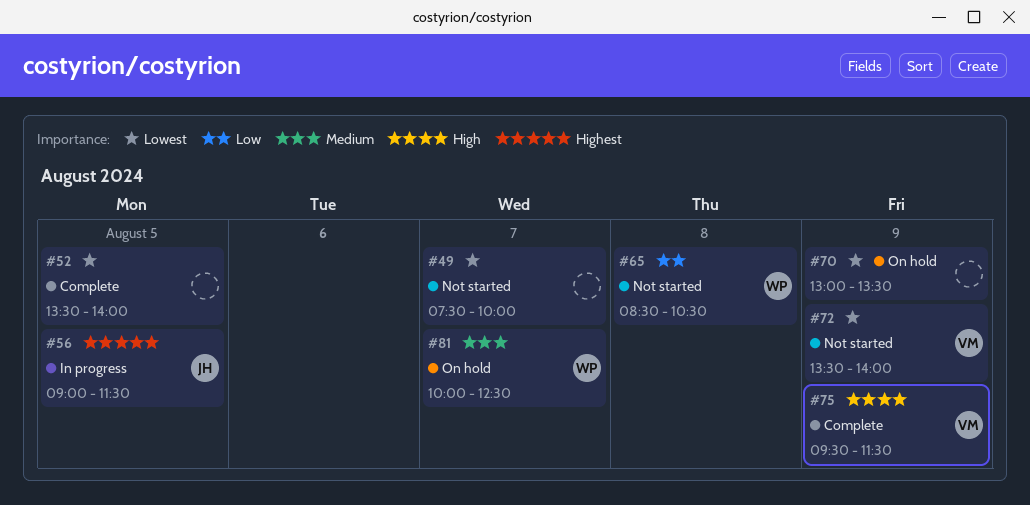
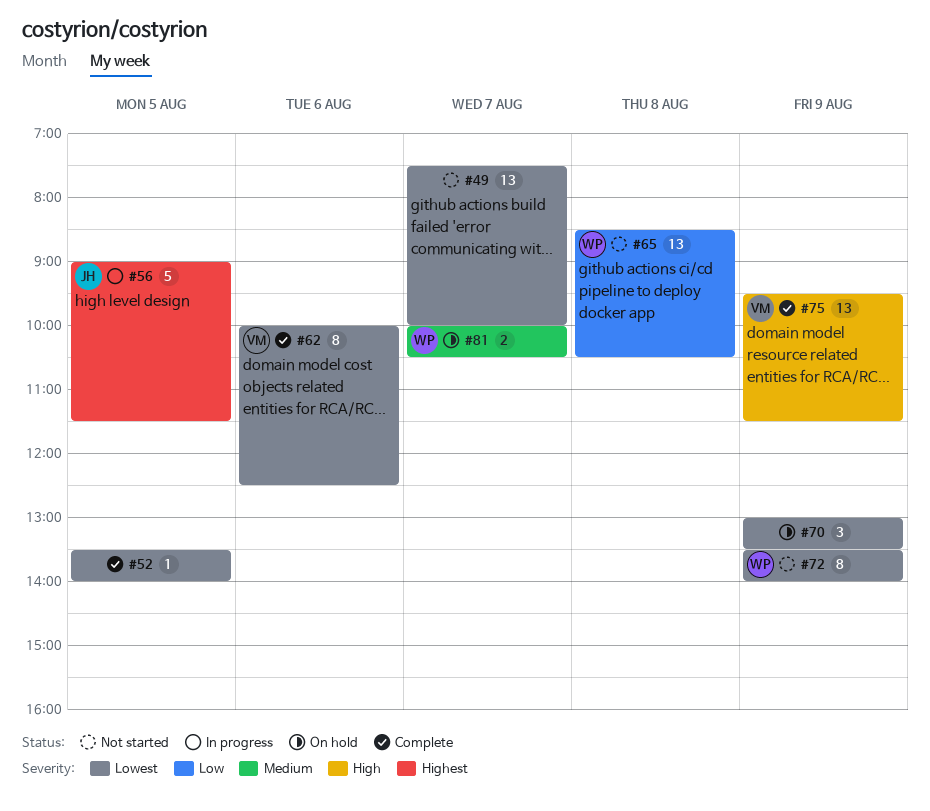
#62: none -> present
#72, owner: VM -> WP
#81, ends: 12:30 -> 10:30

